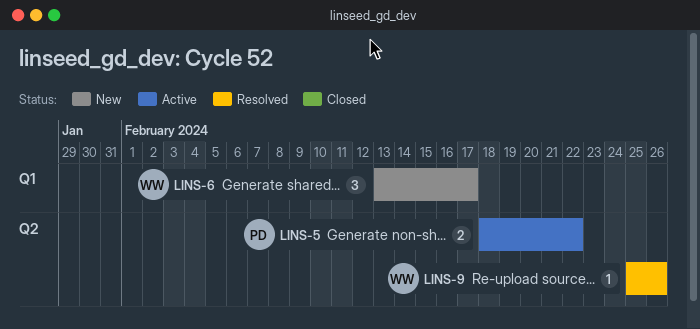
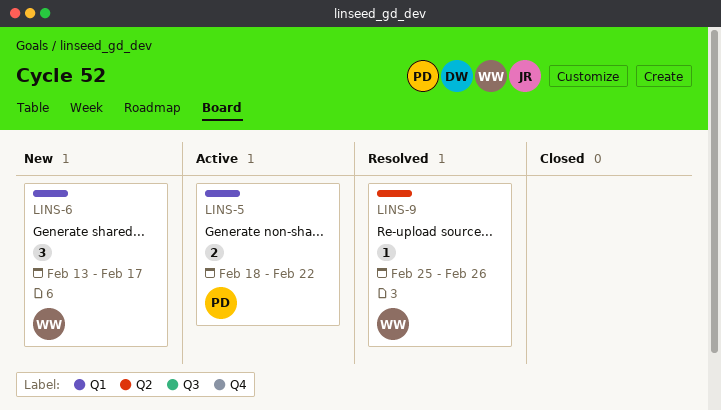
LINS-5, label: Q2 -> Q1

